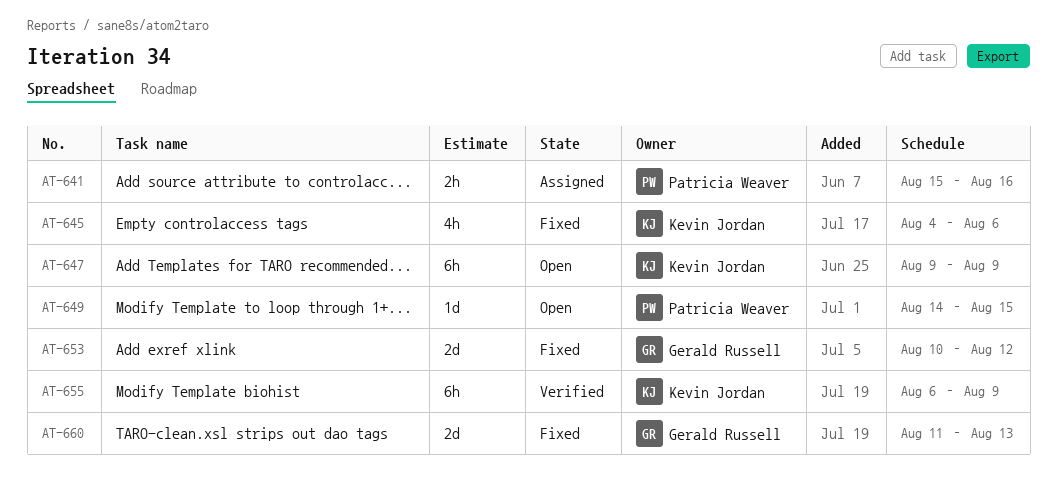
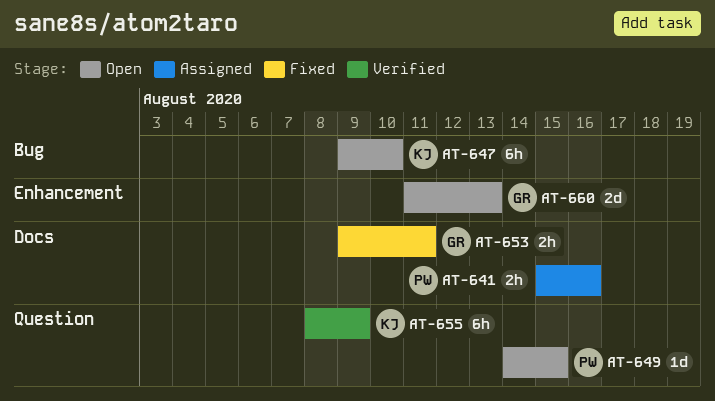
AT-645: present -> none
AT-647, due: Aug 9 -> Aug 10
AT-653, estimate: 2d -> 2h
AT-653, start: Aug 10 -> Aug 9
AT-653, due: Aug 12 -> Aug 11
AT-655, start: Aug 6 -> Aug 8
AT-660, status: Fixed -> Open

